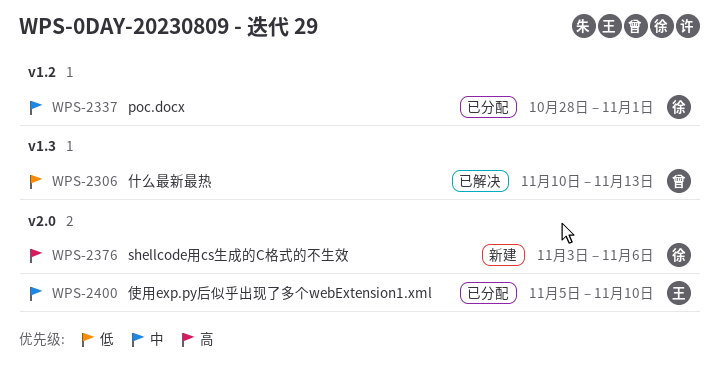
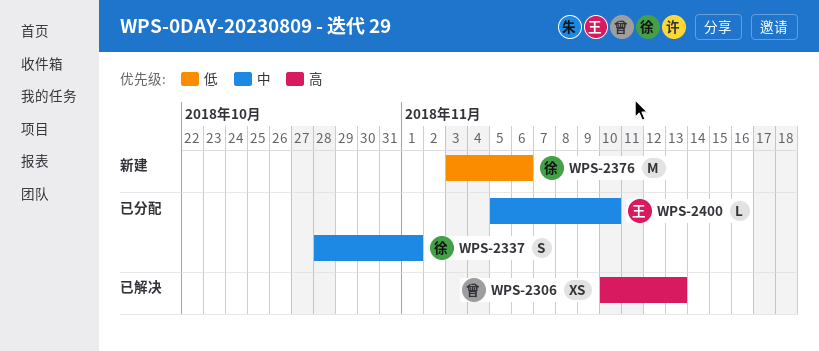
WPS-2306, priority: 低 -> 高
WPS-2376, priority: 高 -> 低

